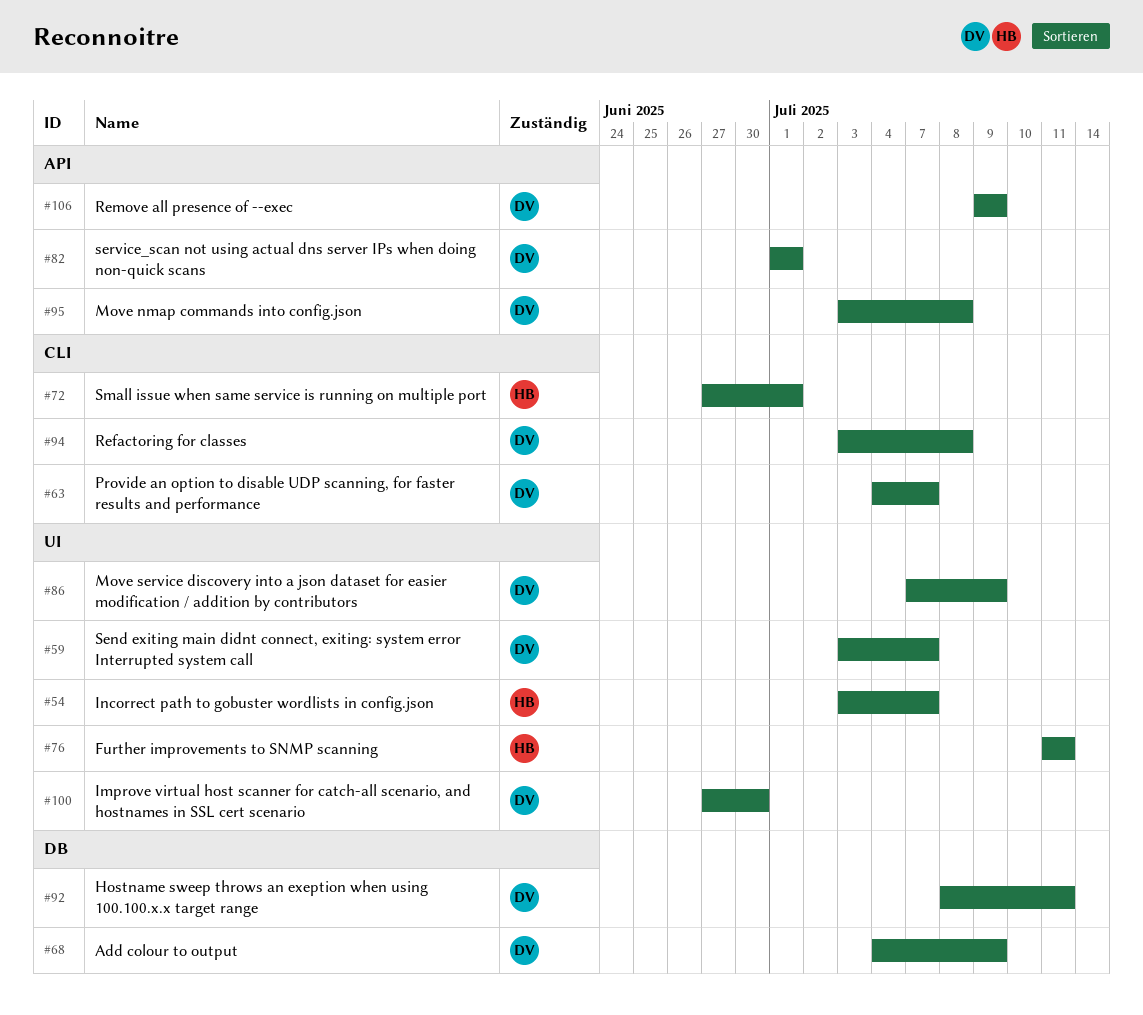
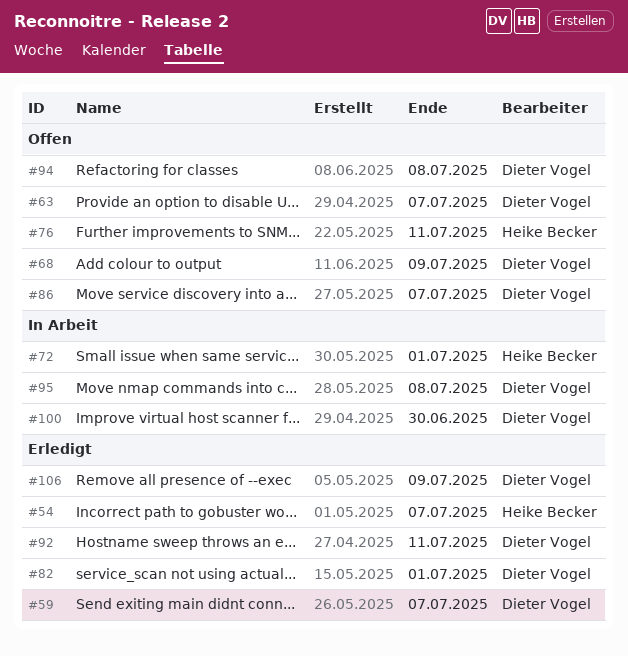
#86, due: Jul 9 -> Jul 7

